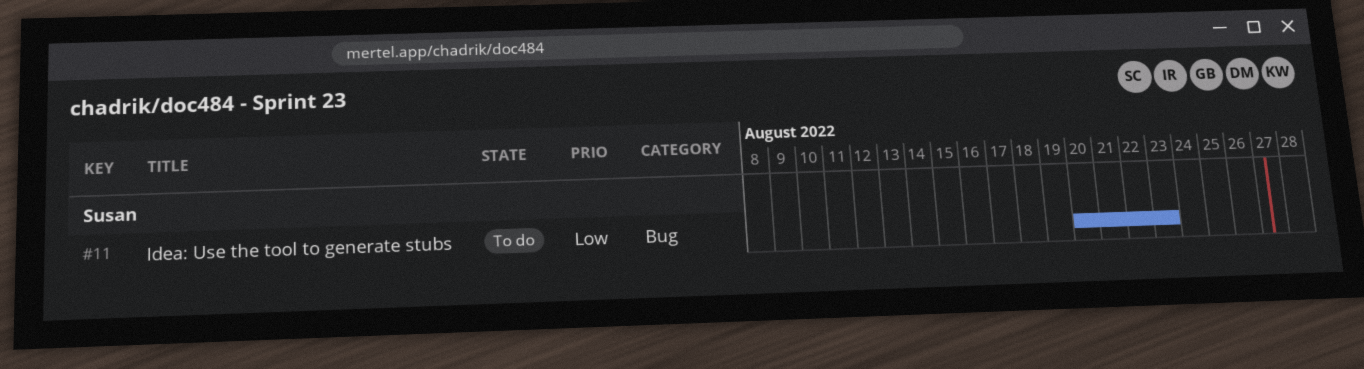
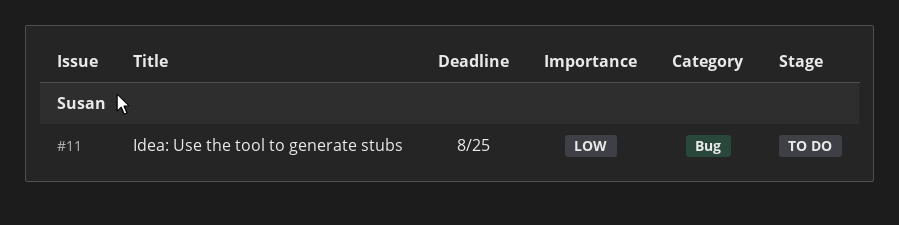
#11, due: Aug 23 -> Aug 25

